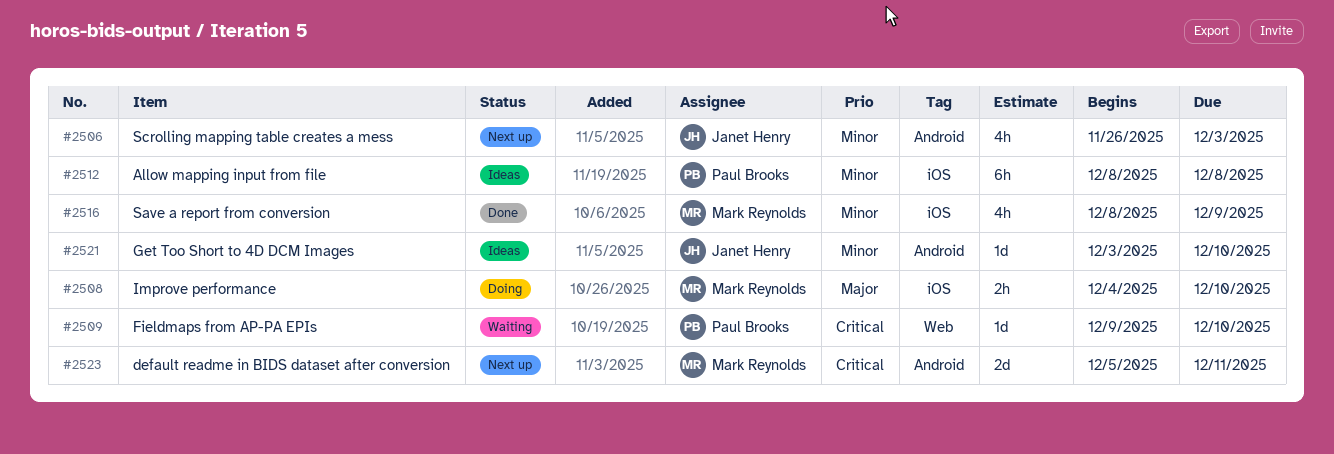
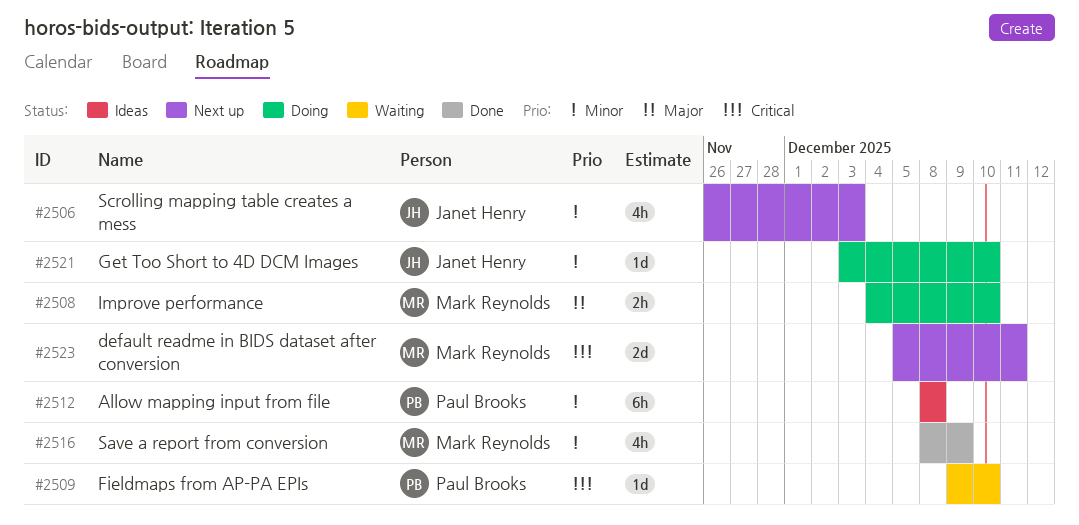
#2521, status: Ideas -> Doing

